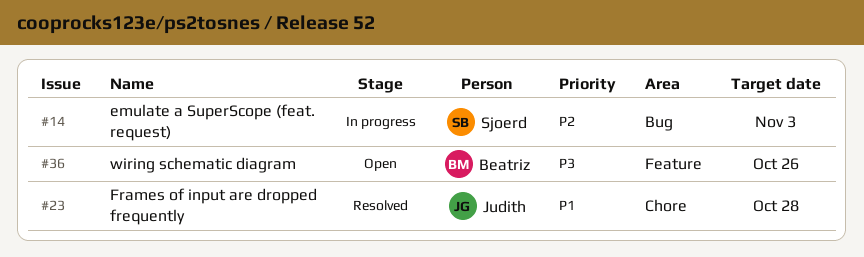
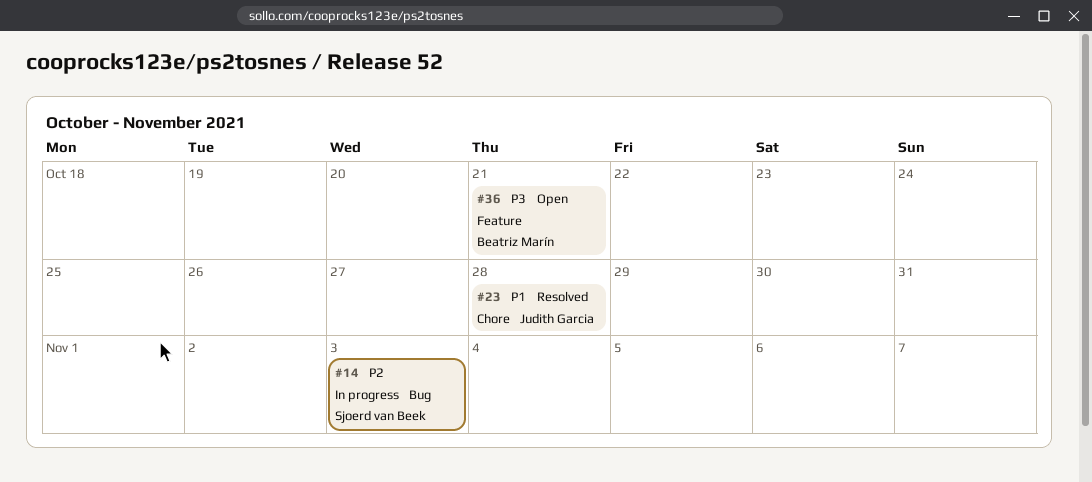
#36, due: Oct 26 -> Oct 21

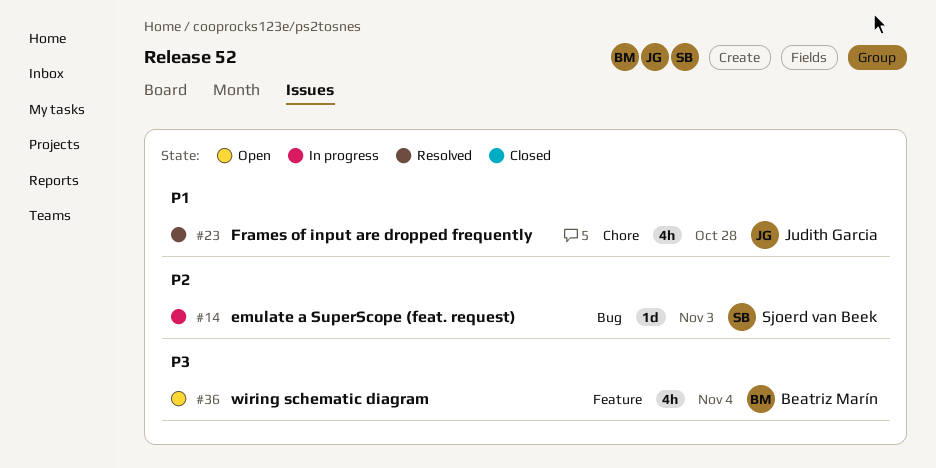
#36, due: Oct 21 -> Nov 4

